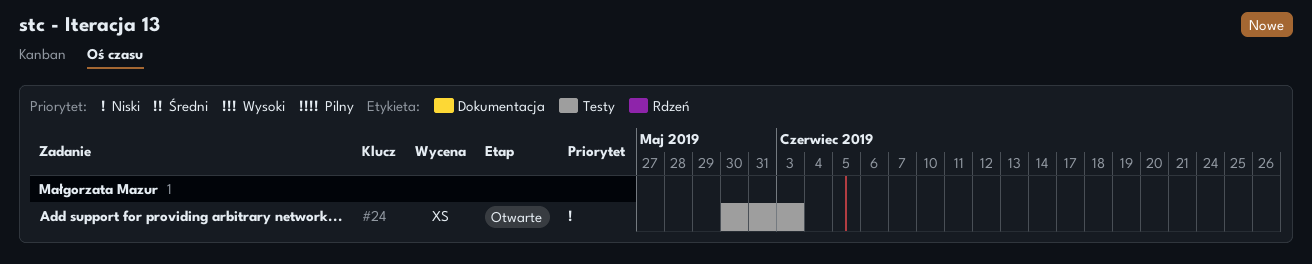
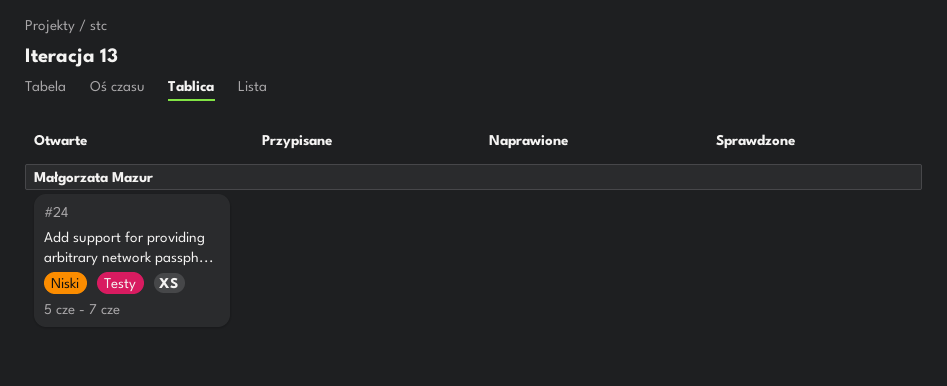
#24, start: May 30 -> Jun 5
#24, due: Jun 3 -> Jun 7

